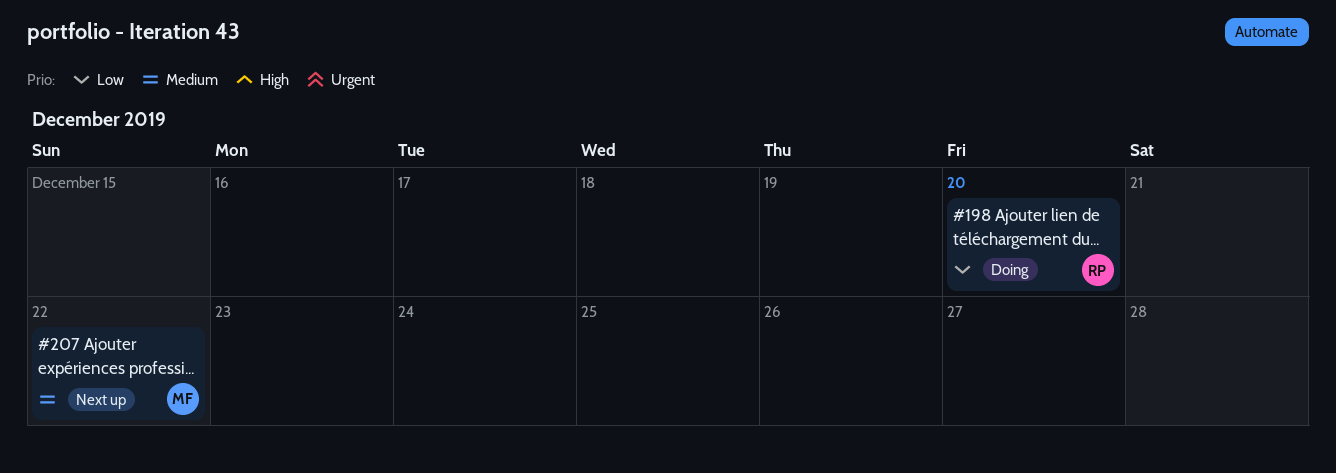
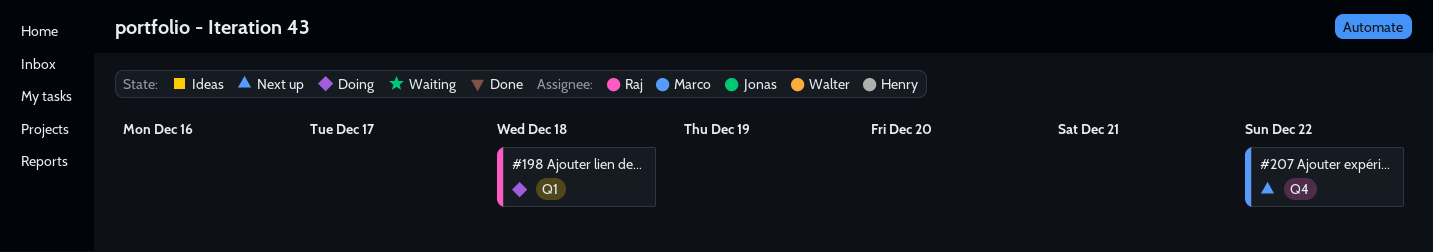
#198, due: Dec 20 -> Dec 18

